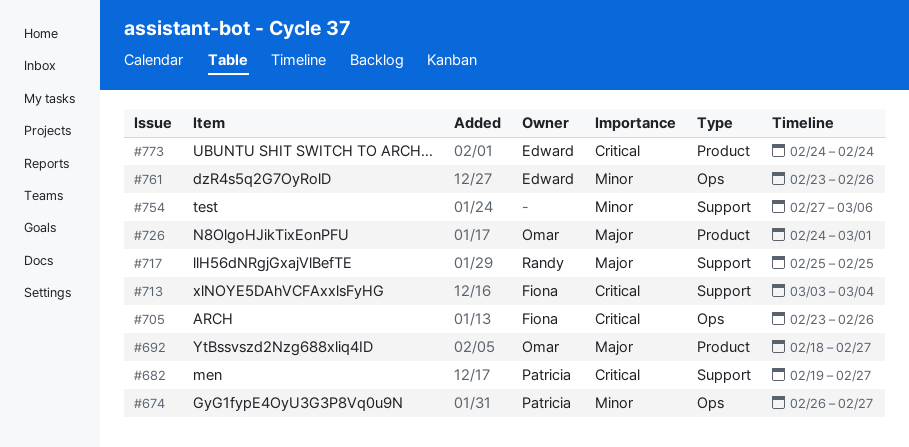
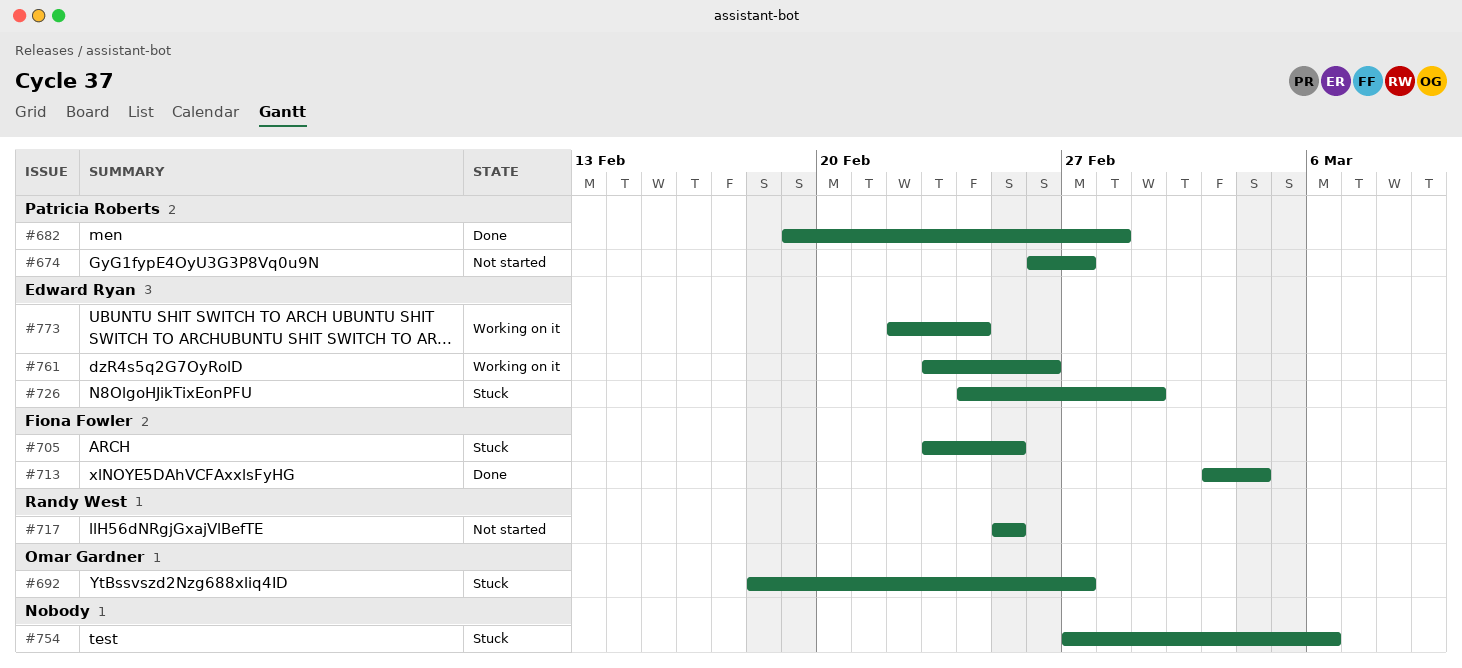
#682, due: Feb 27 -> Feb 28
#705, due: Feb 26 -> Feb 25
#726, owner: Omar Gardner -> Edward Ryan
#773, start: Feb 24 -> Feb 22

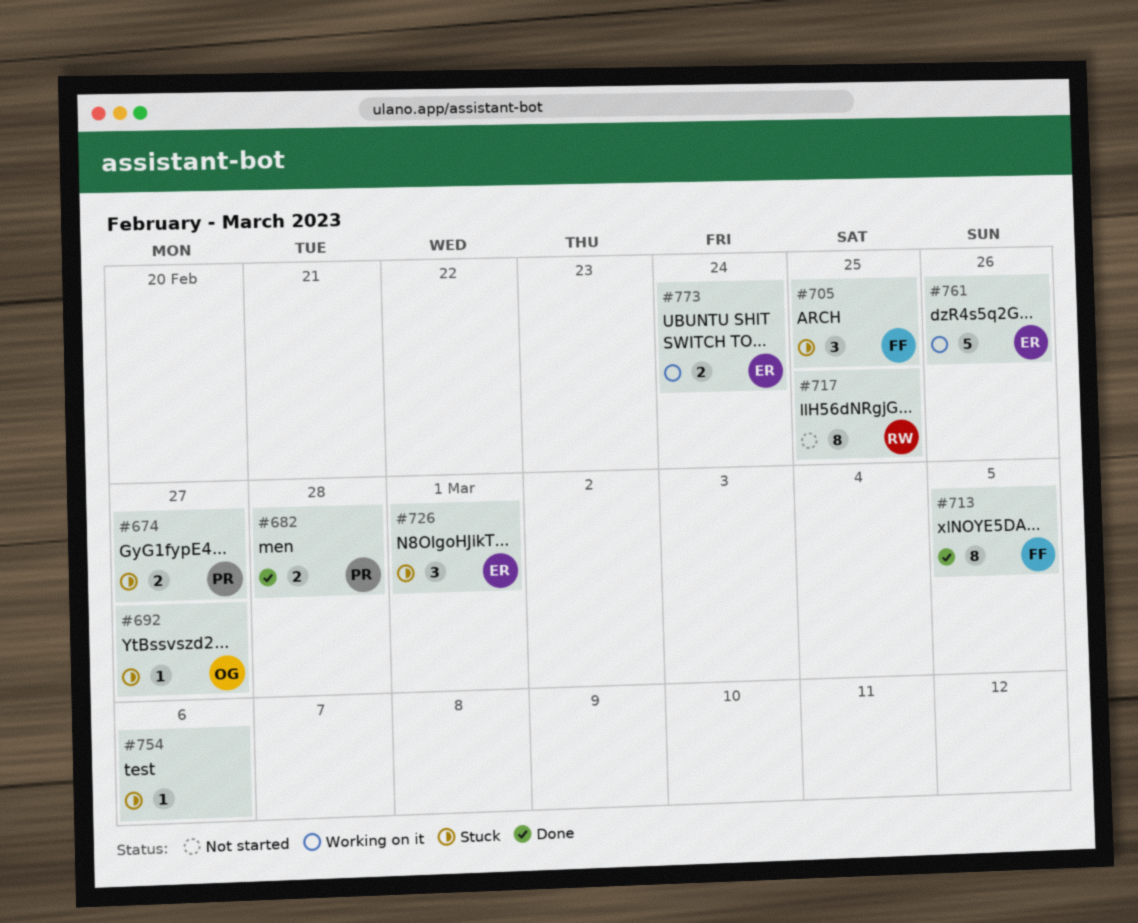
#674, status: Not started -> Stuck
#713, due: Mar 4 -> Mar 5

